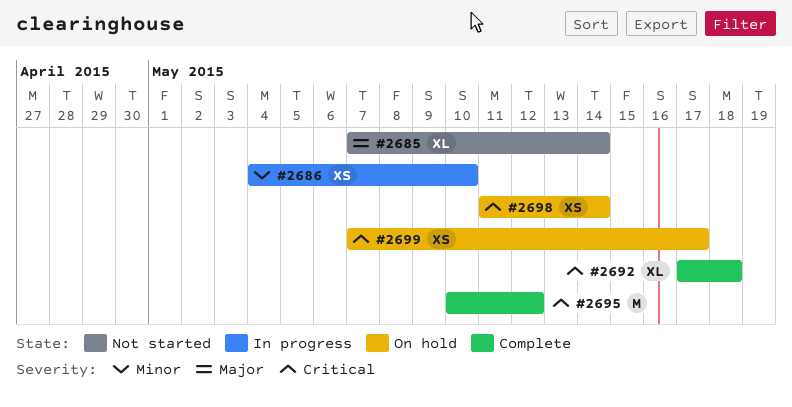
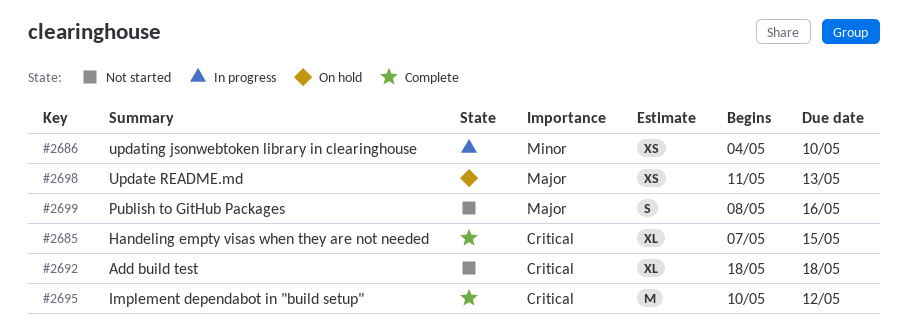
#2685, status: Not started -> Complete
#2685, priority: Major -> Critical
#2685, due: May 14 -> May 15
#2692, status: Complete -> Not started
#2692, start: May 17 -> May 18
#2698, priority: Critical -> Major
#2698, due: May 14 -> May 13
#2699, status: On hold -> Not started
#2699, priority: Critical -> Major
#2699, estimate: XS -> S
#2699, start: May 7 -> May 8
#2699, due: May 17 -> May 16

